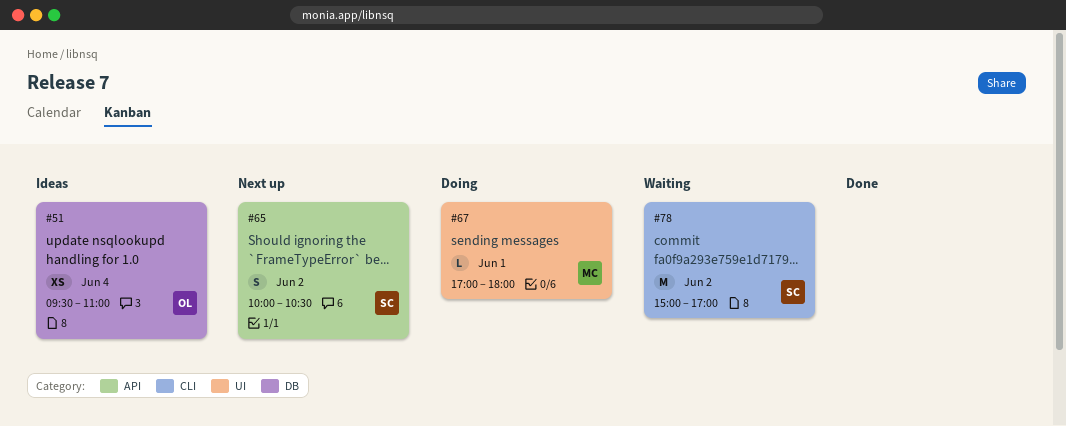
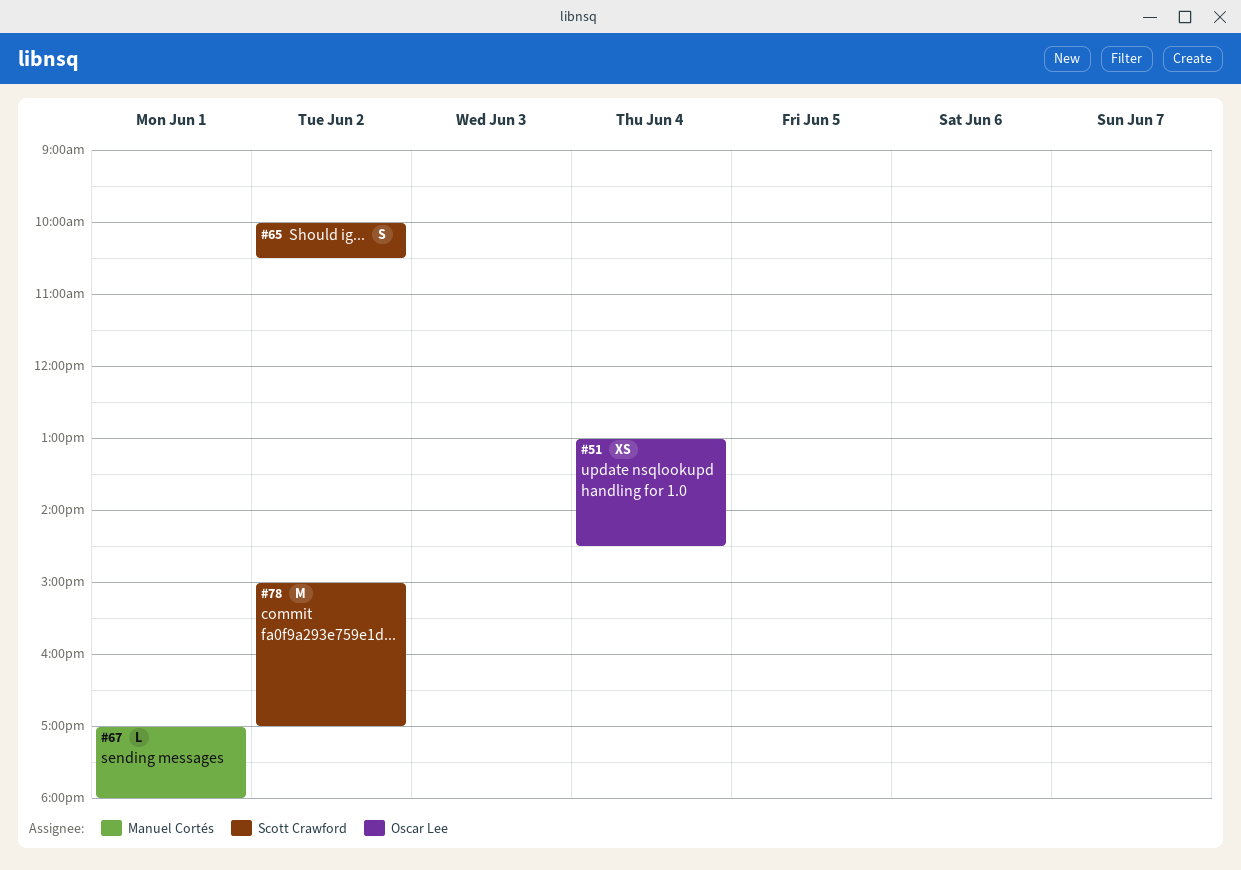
#51, begins: 09:30 -> 13:00
#51, ends: 11:00 -> 14:30

